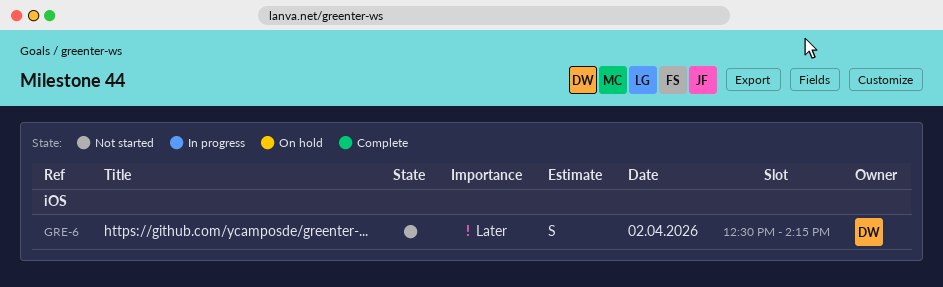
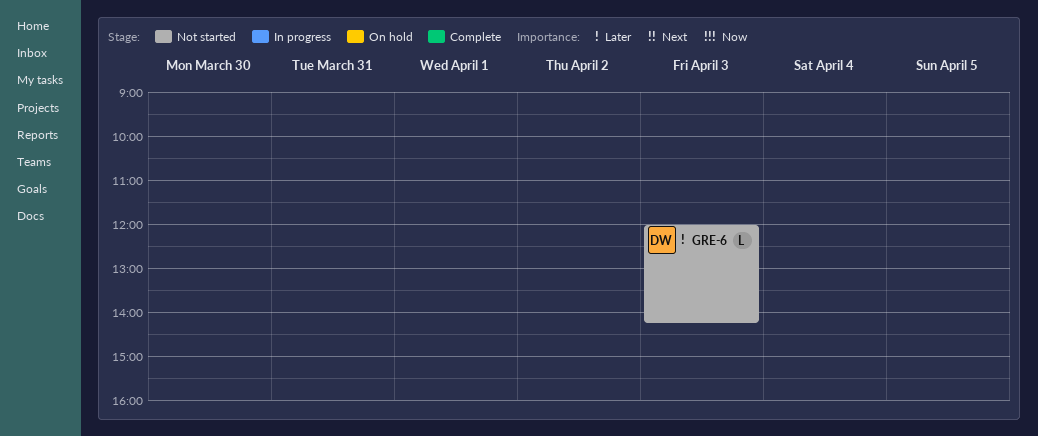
GRE-6, estimate: S -> L
GRE-6, day: Apr 2 -> Apr 3
GRE-6, begins: 12:30 -> 12:00

